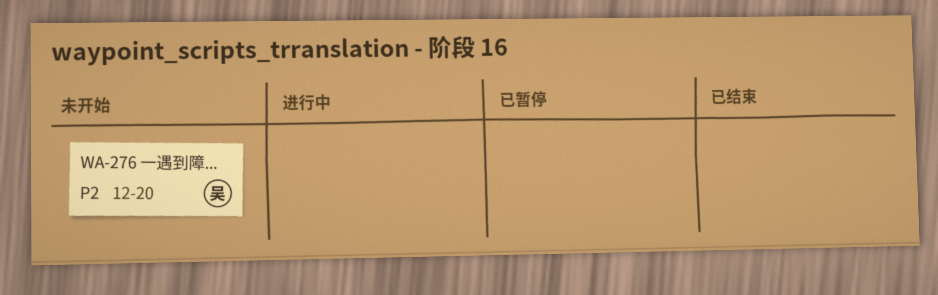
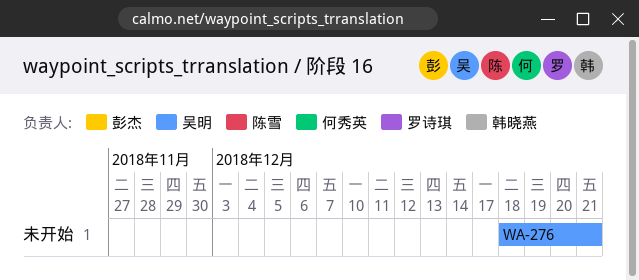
WA-276, due: Dec 20 -> Dec 21

